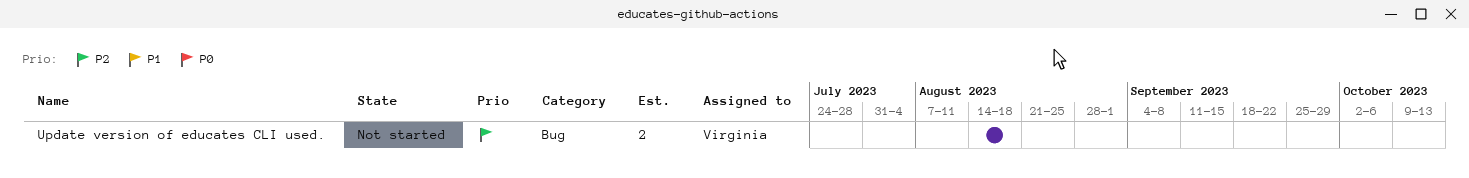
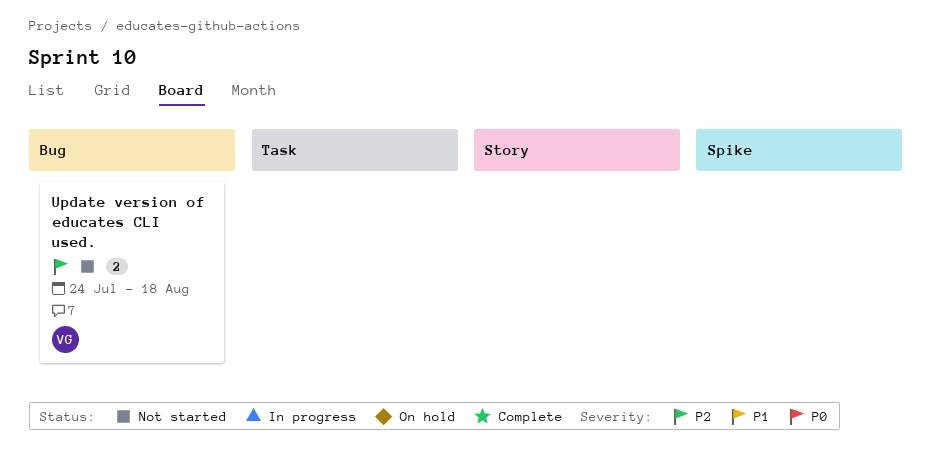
Update version of educates CLI used., start: Aug 14 -> Jul 24

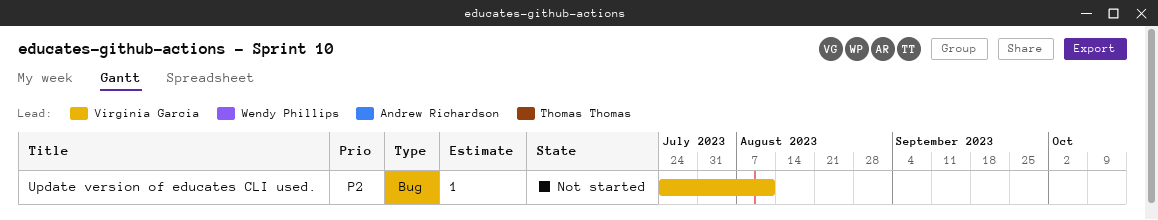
Update version of educates CLI used., estimate: 2 -> 1
Update version of educates CLI used., due: Aug 18 -> Aug 11

